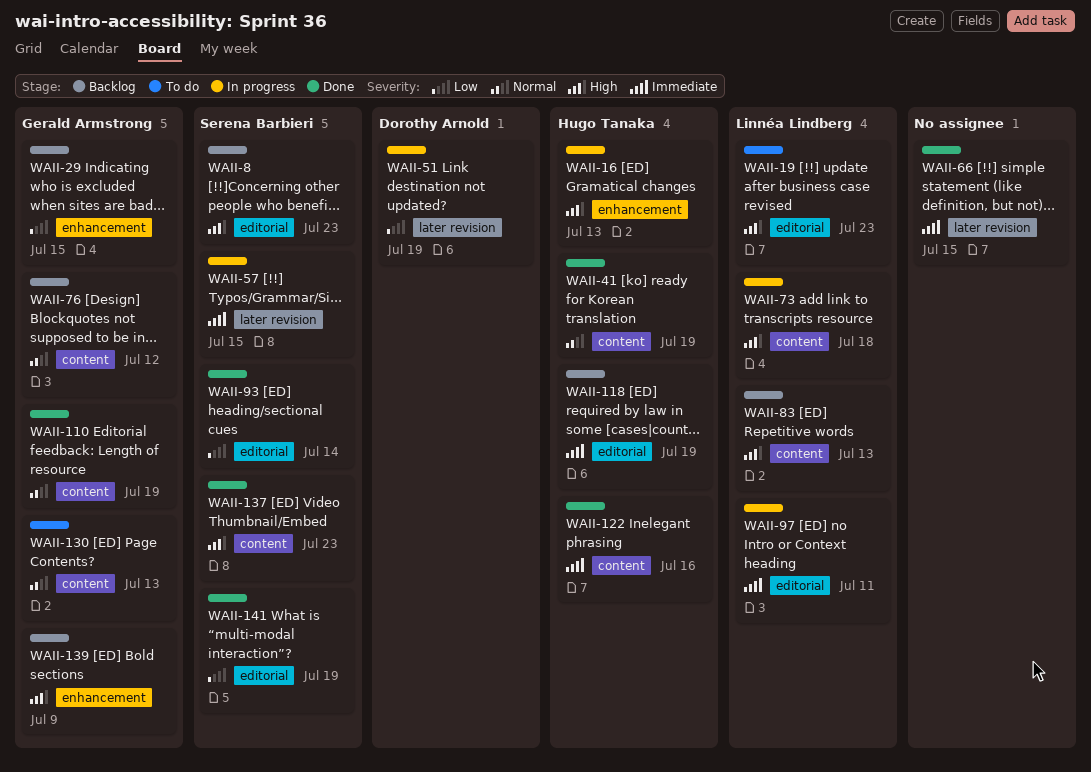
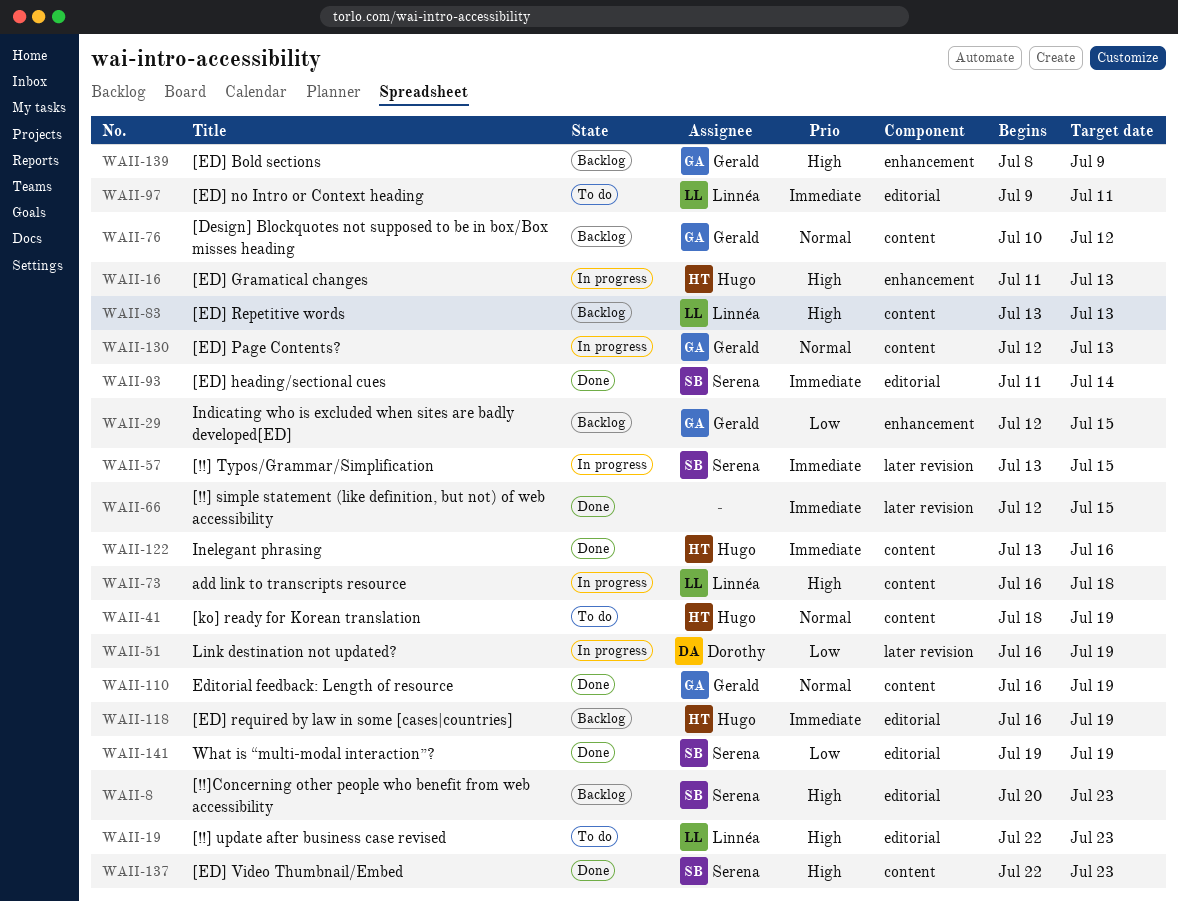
WAII-41, status: Done -> To do
WAII-93, priority: Low -> Immediate
WAII-97, status: In progress -> To do
WAII-130, status: To do -> In progress

